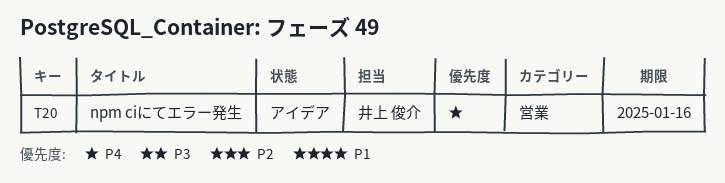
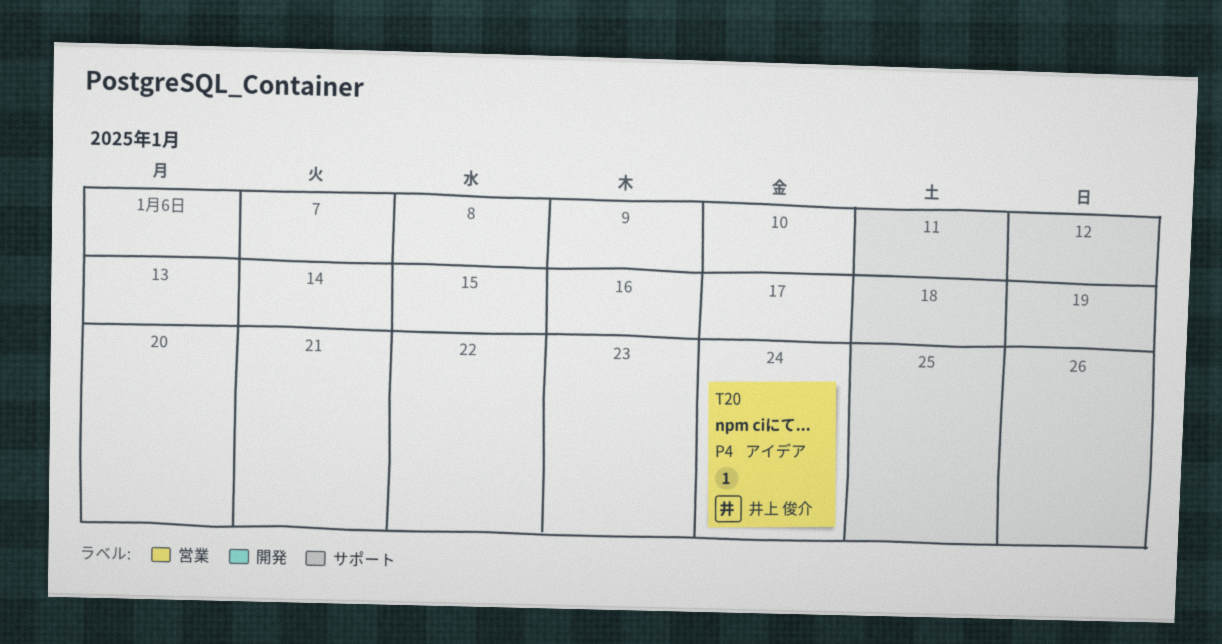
T20, due: Jan 16 -> Jan 24

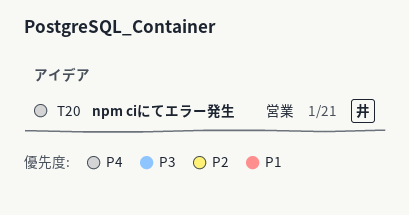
T20, due: Jan 24 -> Jan 21

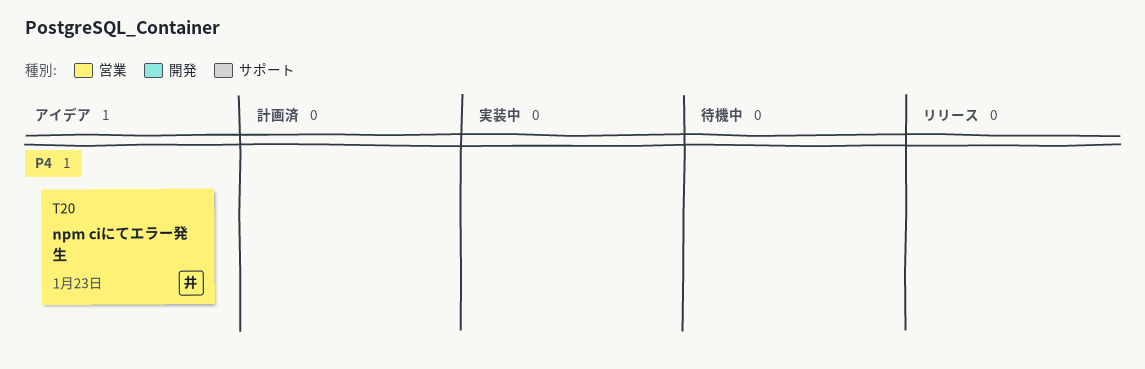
T20, due: Jan 21 -> Jan 23

